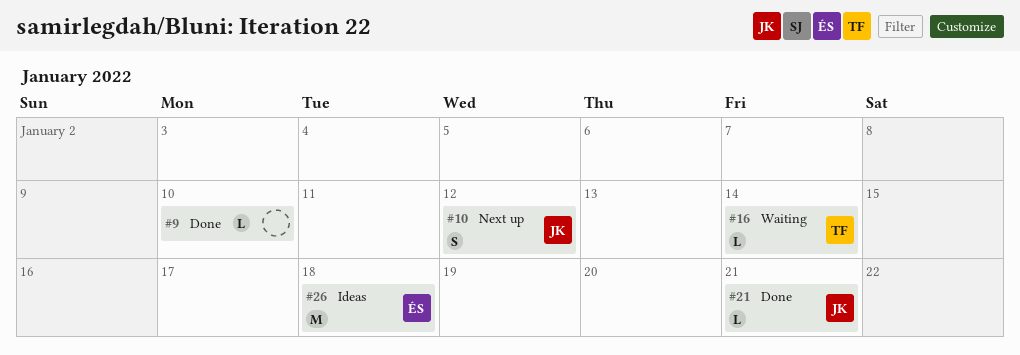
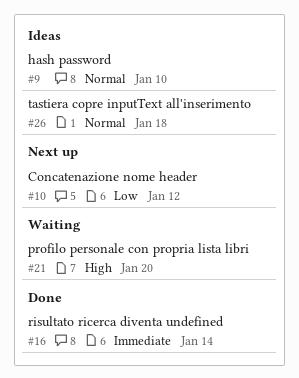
#9, status: Done -> Ideas
#16, status: Waiting -> Done
#21, status: Done -> Waiting
#21, due: Jan 21 -> Jan 20

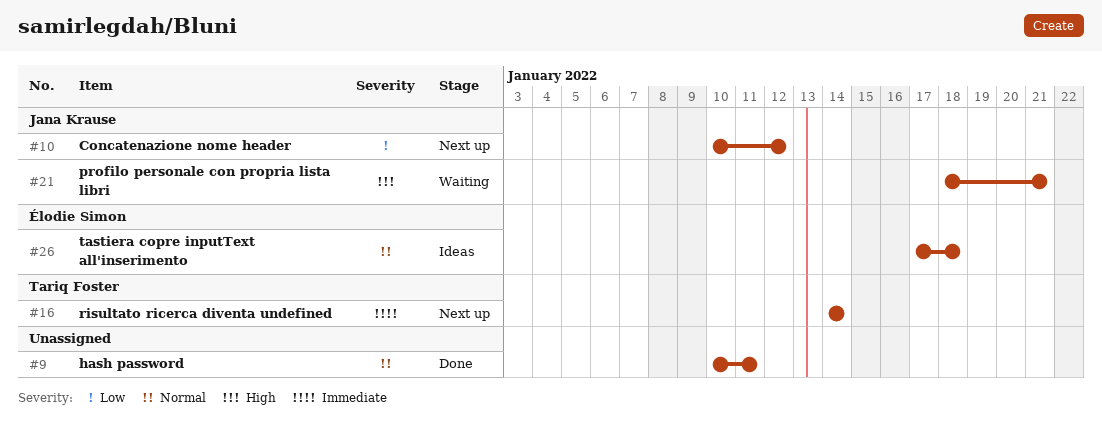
#9, status: Ideas -> Done
#9, due: Jan 10 -> Jan 11
#16, status: Done -> Next up
#21, due: Jan 20 -> Jan 21

